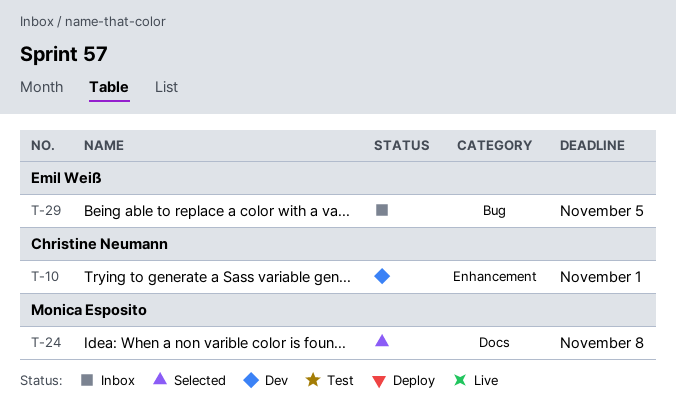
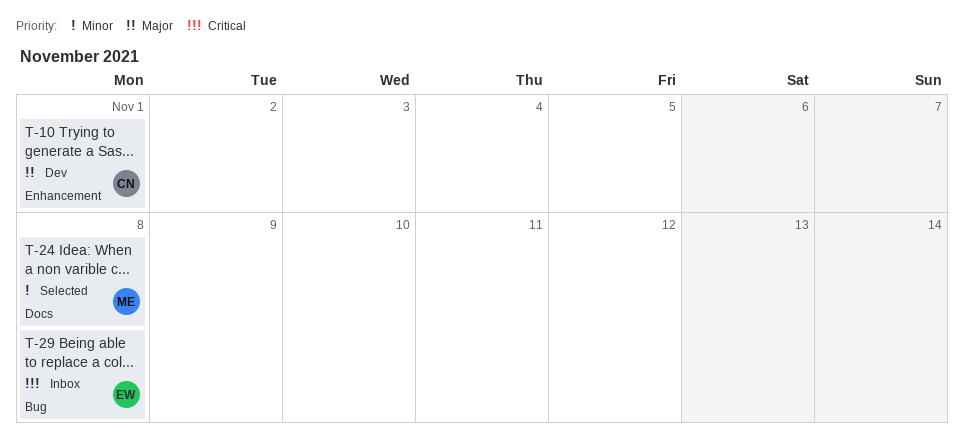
T-29, due: Nov 5 -> Nov 8

